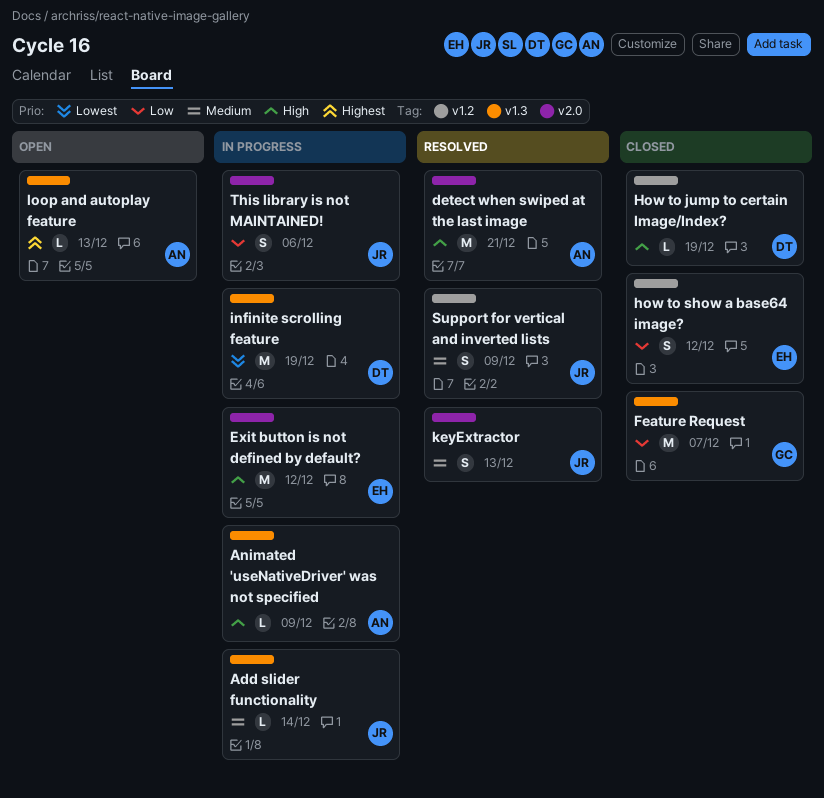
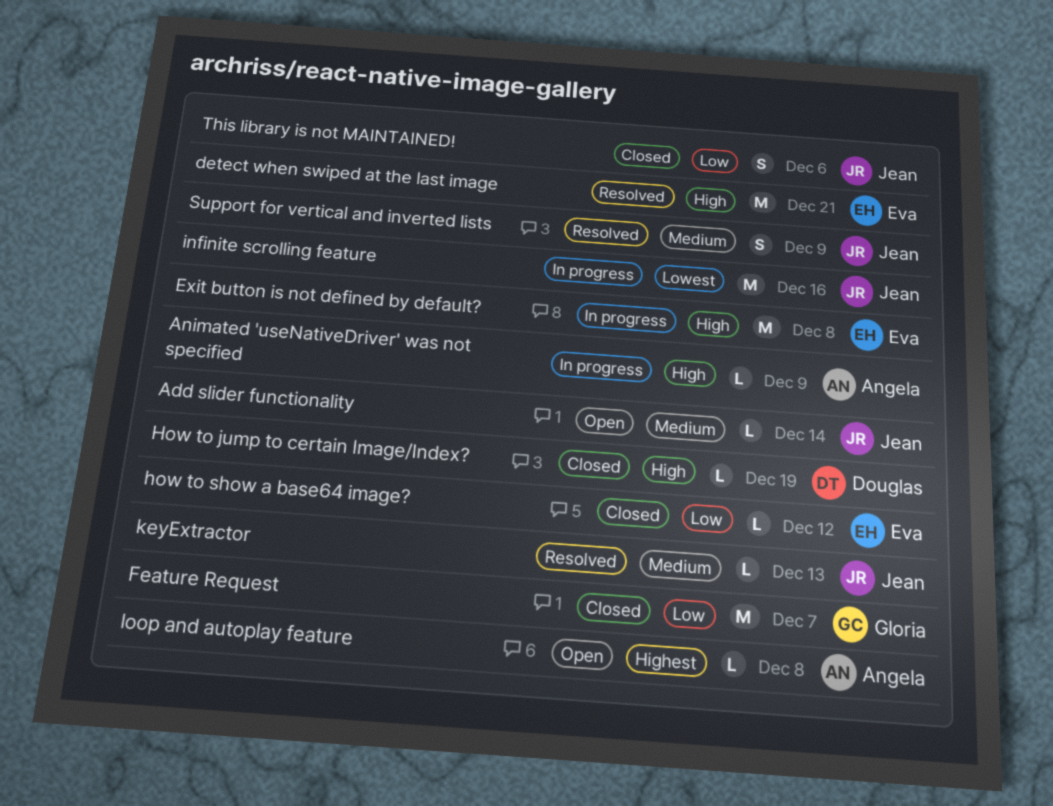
Add slider functionality, status: In progress -> Open
detect when swiped at the last image, owner: Angela -> Eva
Exit button is not defined by default?, due: Dec 12 -> Dec 8
how to show a base64 image?, estimate: S -> L
infinite scrolling feature, owner: Douglas -> Jean
infinite scrolling feature, due: Dec 19 -> Dec 16
keyExtractor, estimate: S -> L
loop and autoplay feature, due: Dec 13 -> Dec 8
This library is not MAINTAINED!, status: In progress -> Closed

